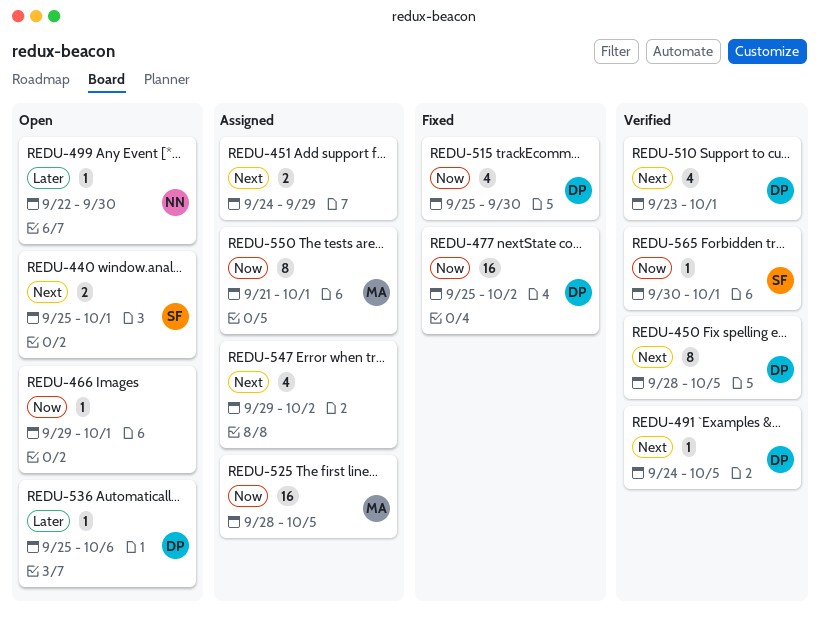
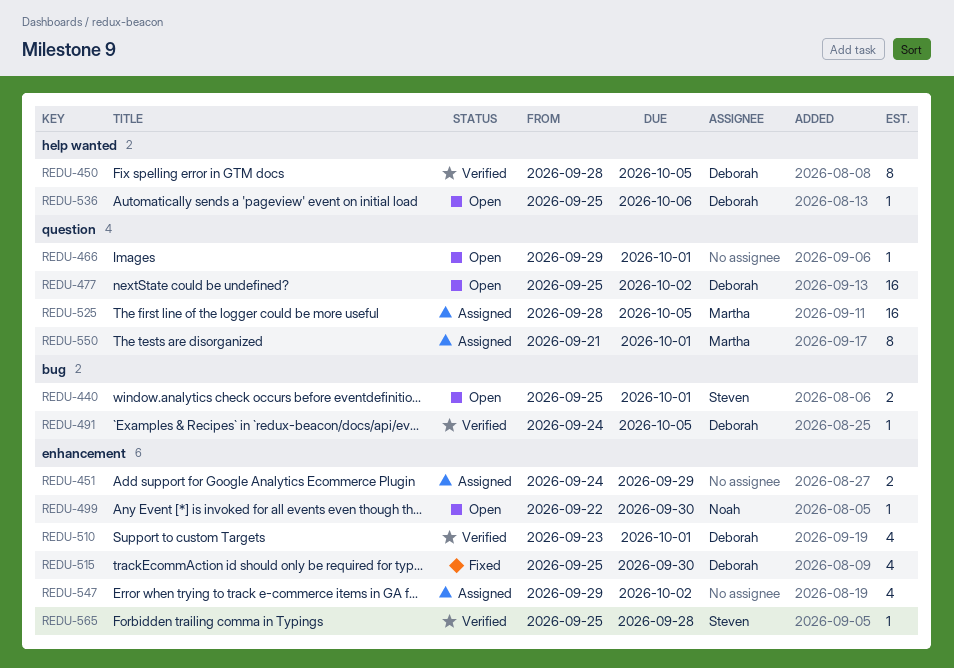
REDU-477, status: Fixed -> Open
REDU-565, start: Sep 30 -> Sep 25
REDU-565, due: Oct 1 -> Sep 28

